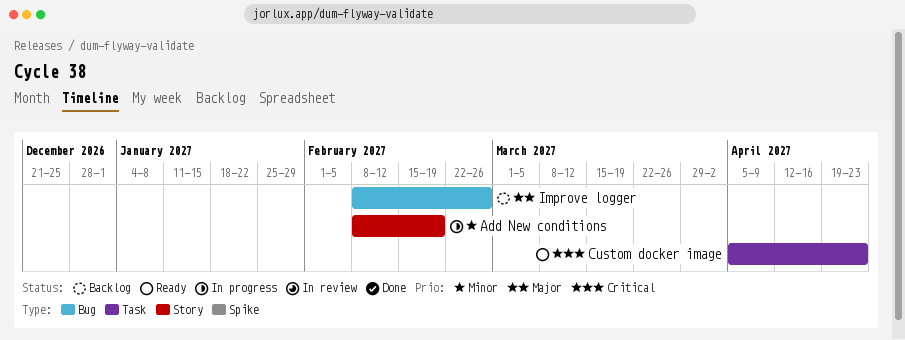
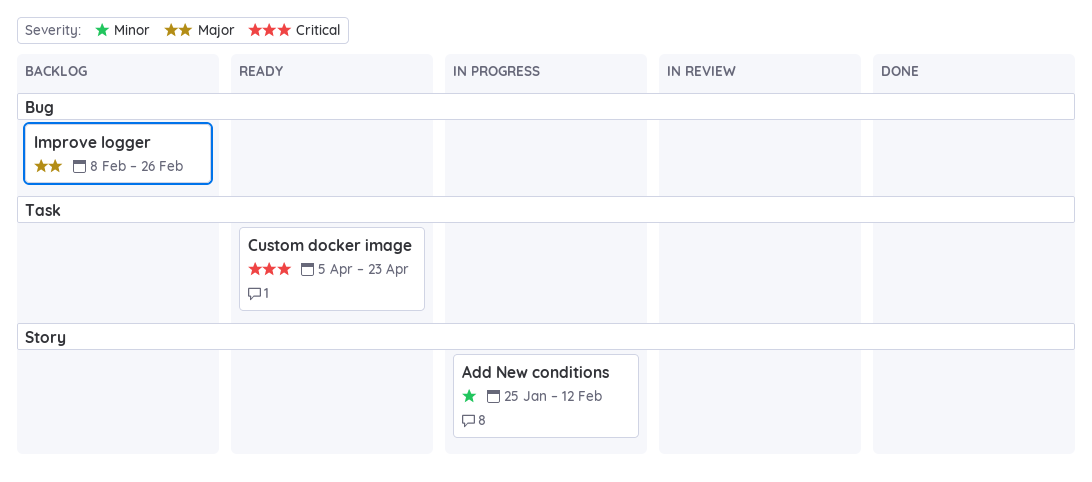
Add New conditions, start: Feb 8 -> Jan 25
Add New conditions, due: Feb 19 -> Feb 12

